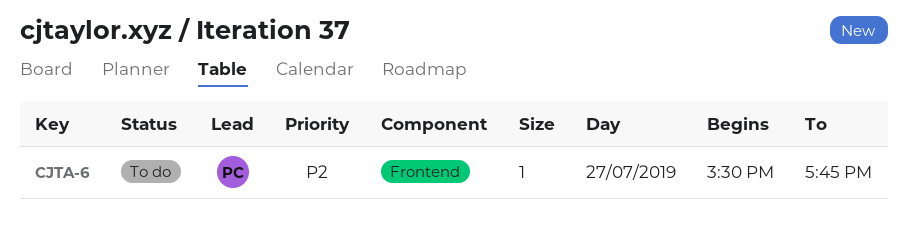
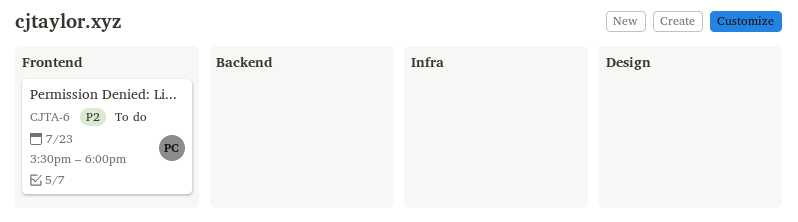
CJTA-6, day: Jul 27 -> Jul 23
CJTA-6, ends: 17:45 -> 18:00

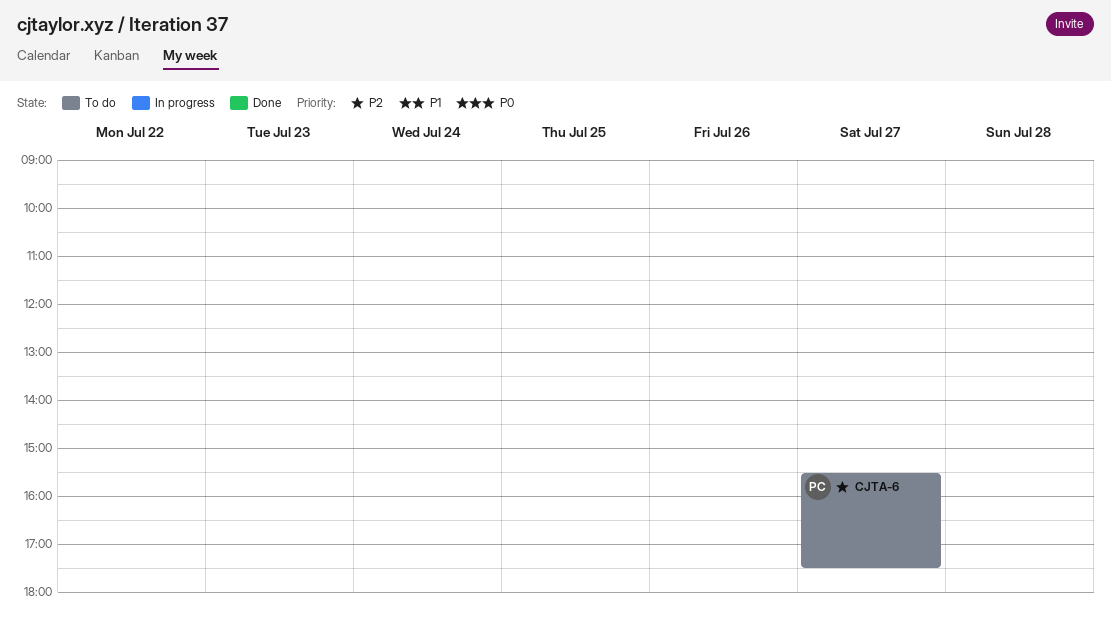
CJTA-6, day: Jul 23 -> Jul 27
CJTA-6, ends: 18:00 -> 17:30

